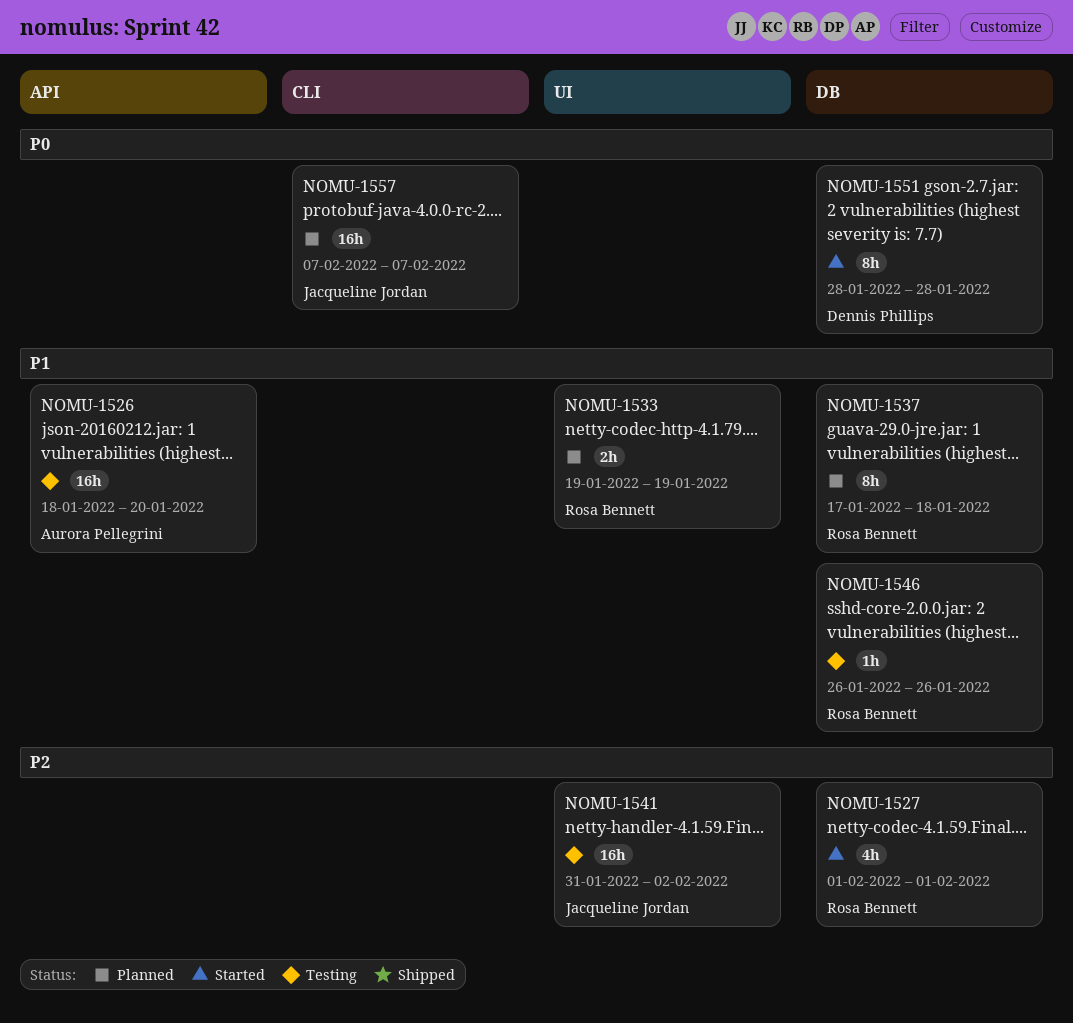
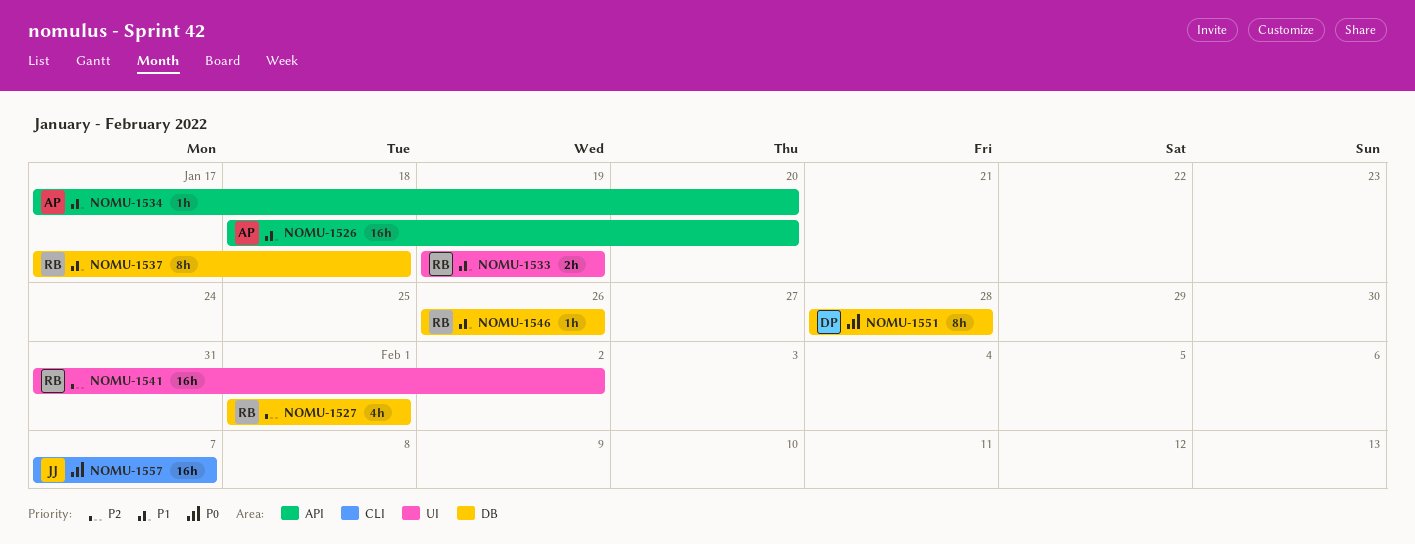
NOMU-1534: none -> present
NOMU-1541, owner: Jacqueline Jordan -> Rosa Bennett

